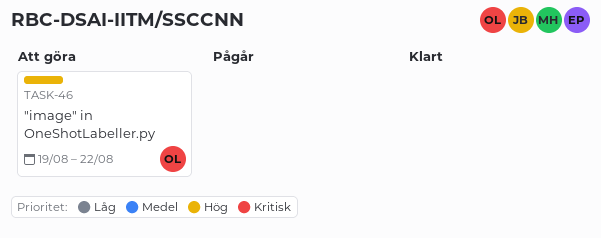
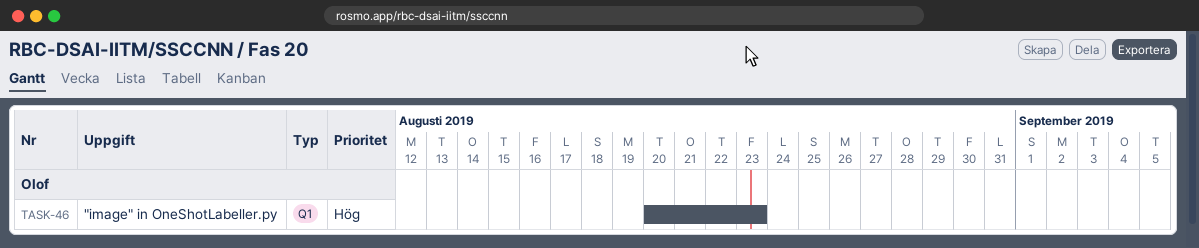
TASK-46, start: Aug 19 -> Aug 20
TASK-46, due: Aug 22 -> Aug 23

